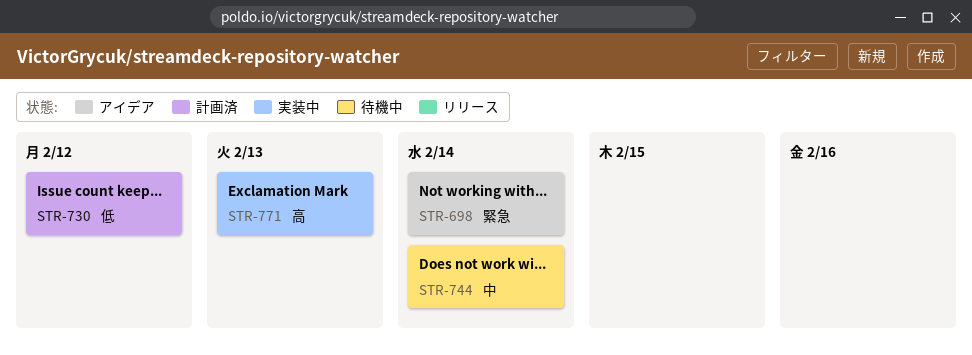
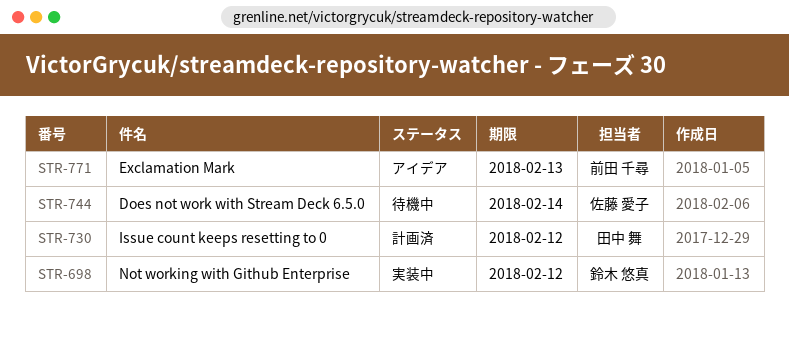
STR-698, status: アイデア -> 実装中
STR-698, due: Feb 14 -> Feb 12
STR-771, status: 実装中 -> アイデア

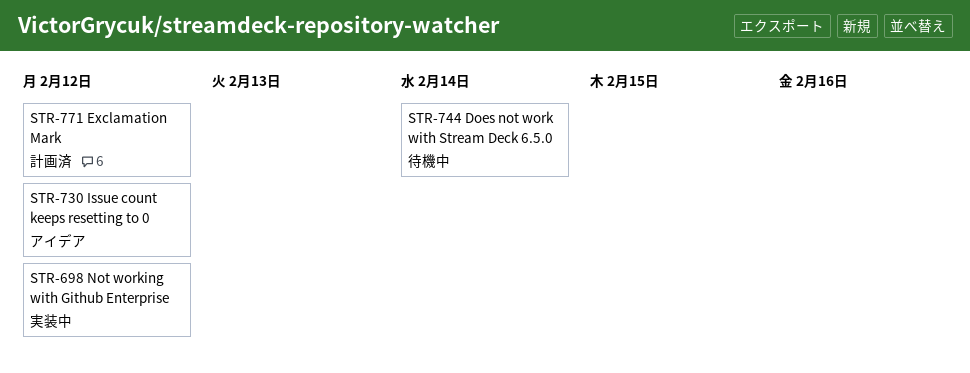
STR-730, status: 計画済 -> アイデア
STR-771, status: アイデア -> 計画済
STR-771, due: Feb 13 -> Feb 12

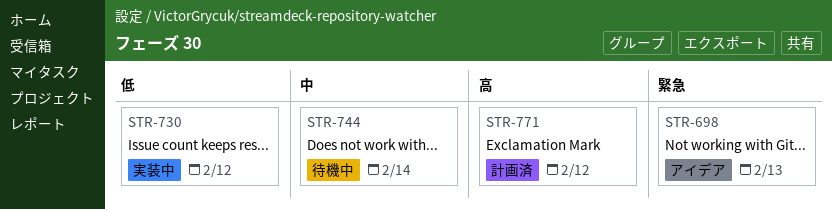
STR-698, status: 実装中 -> アイデア
STR-698, due: Feb 12 -> Feb 13
STR-730, status: アイデア -> 実装中

